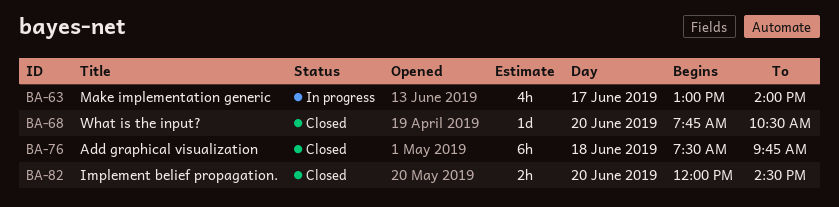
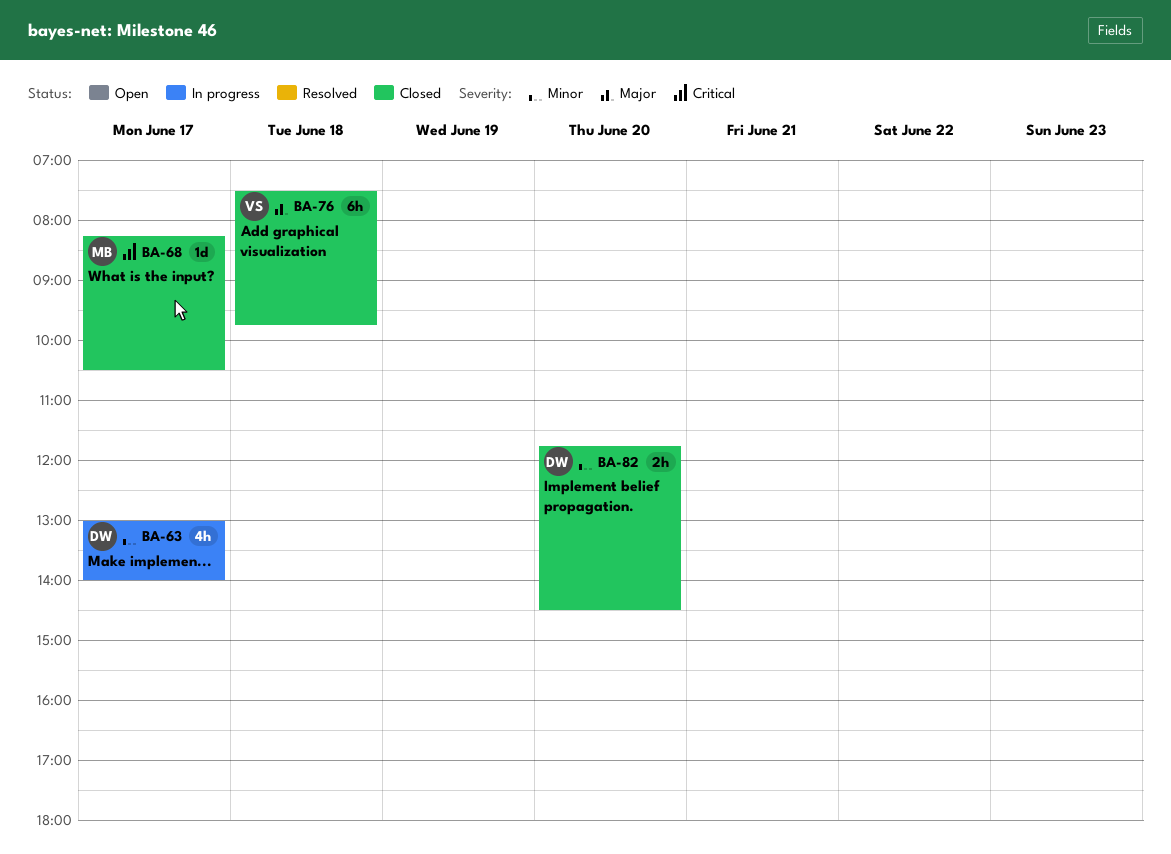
BA-68, day: Jun 20 -> Jun 17
BA-68, begins: 07:45 -> 08:15
BA-82, begins: 12:00 -> 11:45

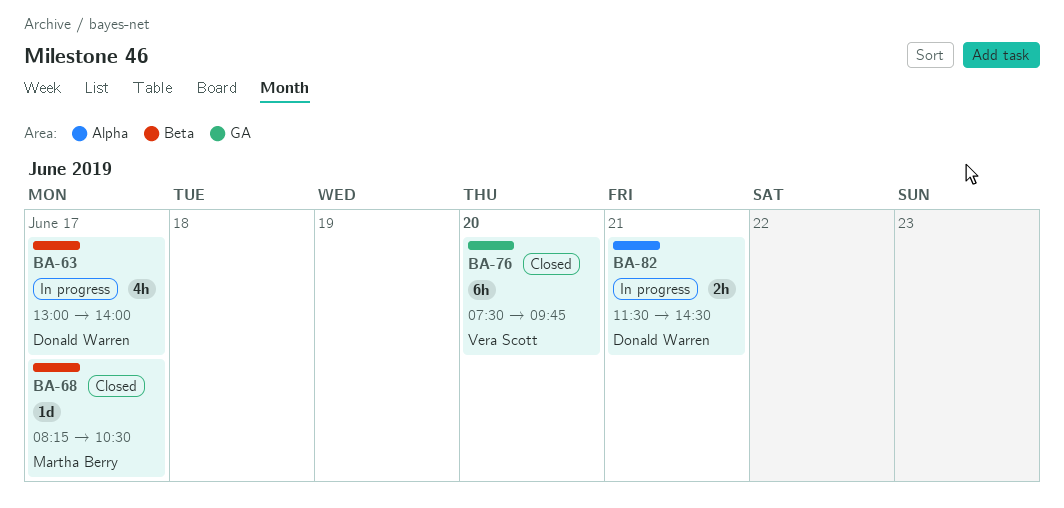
BA-76, day: Jun 18 -> Jun 20
BA-82, status: Closed -> In progress
BA-82, day: Jun 20 -> Jun 21
BA-82, begins: 11:45 -> 11:30

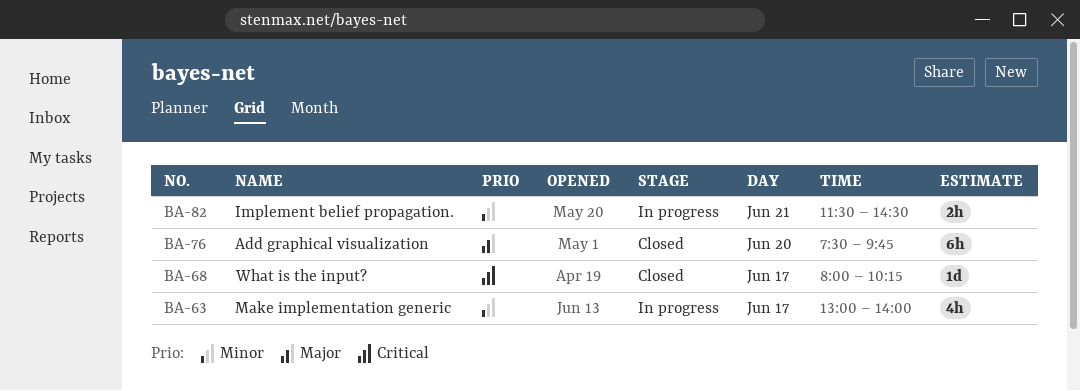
BA-68, begins: 08:15 -> 08:00
BA-68, ends: 10:30 -> 10:15

